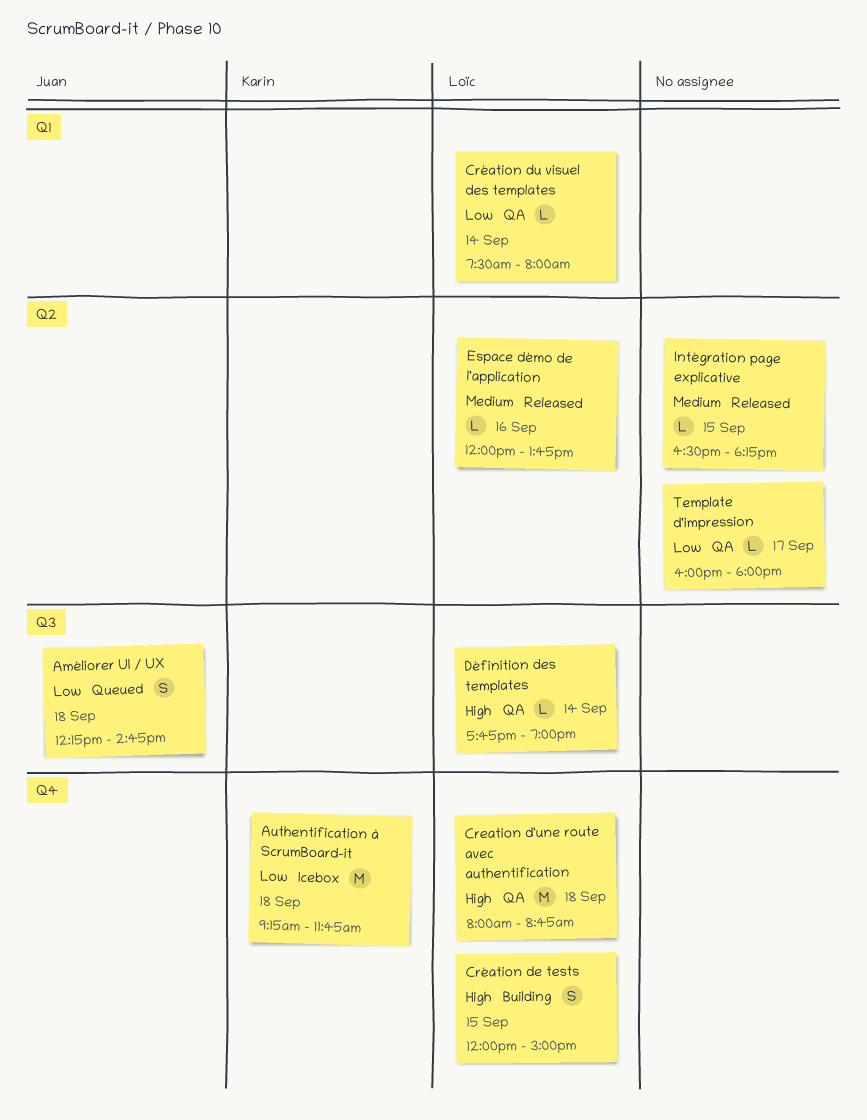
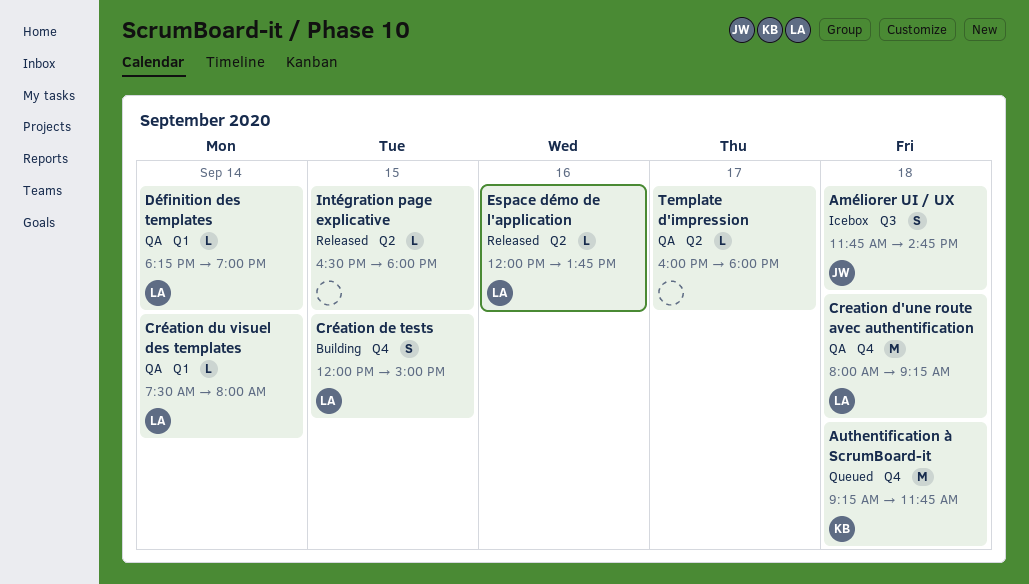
Améliorer UI / UX, status: Queued -> Icebox
Améliorer UI / UX, begins: 12:15 -> 11:45
Authentification à ScrumBoard-it, status: Icebox -> Queued
Creation d'une route avec authentification, ends: 08:45 -> 09:15
Définition des templates, label: Q3 -> Q1
Définition des templates, begins: 17:45 -> 18:15
Intégration page explicative, ends: 18:15 -> 18:00

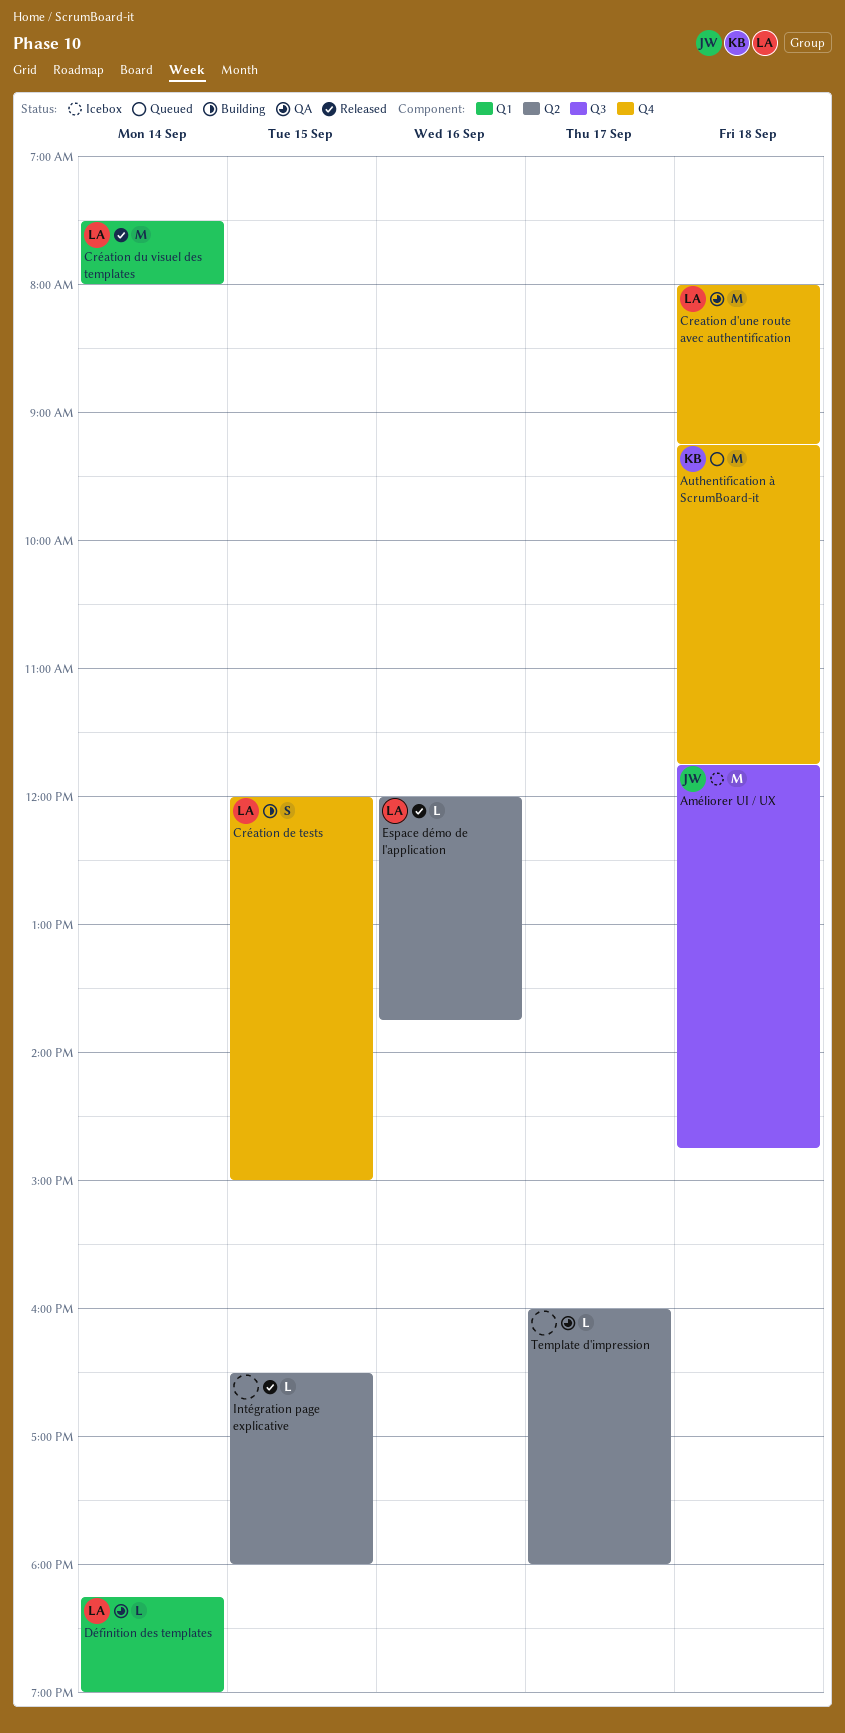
Améliorer UI / UX, estimate: S -> M
Création du visuel des templates, status: QA -> Released
Création du visuel des templates, estimate: L -> M

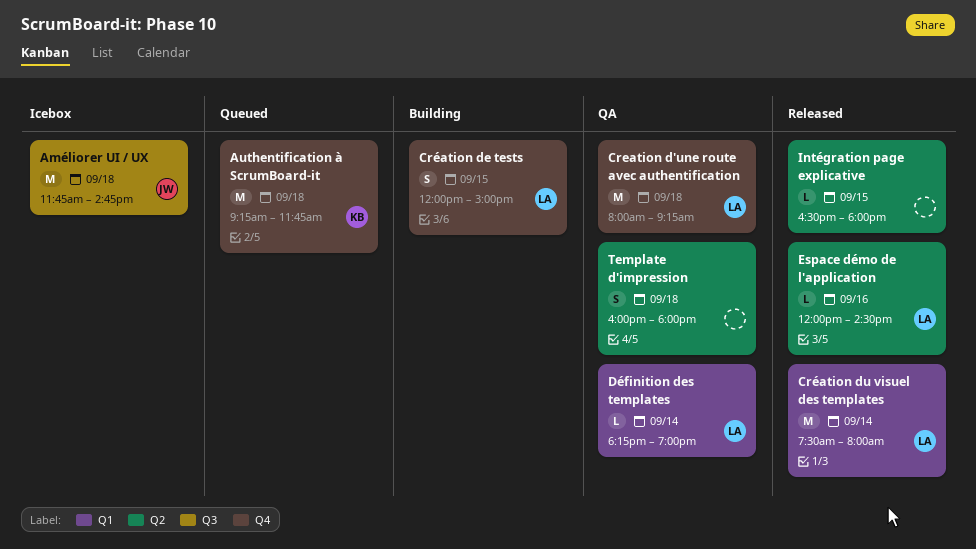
Espace démo de l'application, ends: 13:45 -> 14:30
Template d'impression, estimate: L -> S
Template d'impression, day: Sep 17 -> Sep 18

